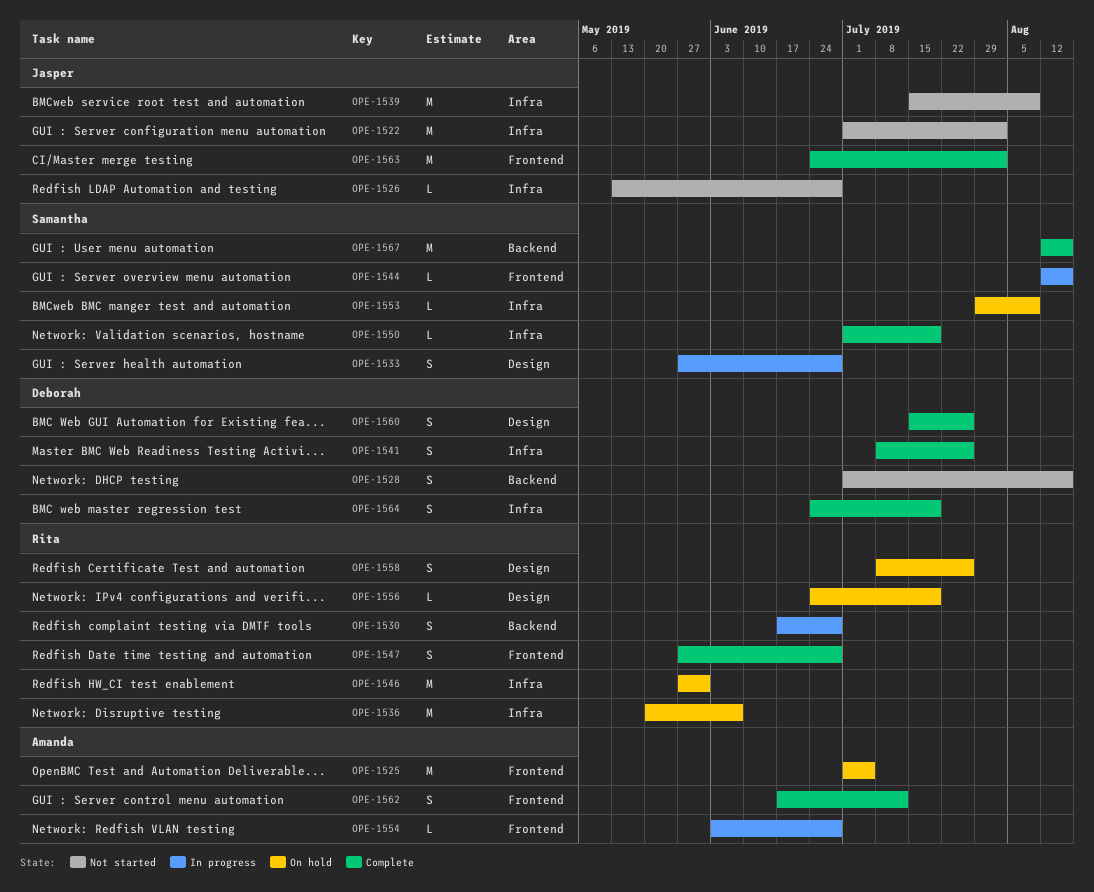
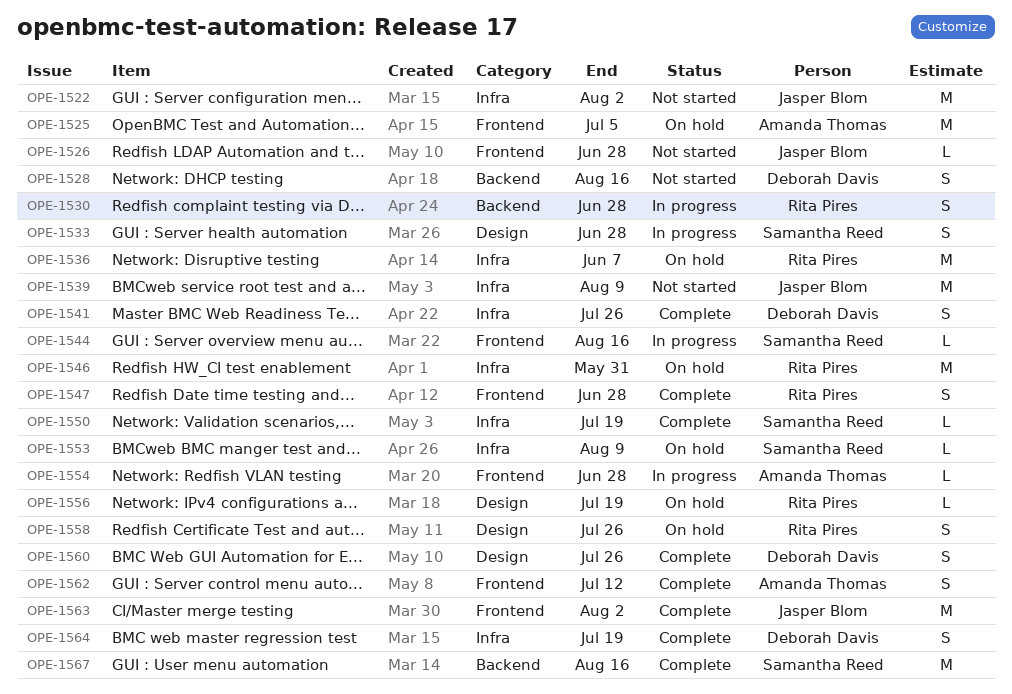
OPE-1526, label: Infra -> Frontend

